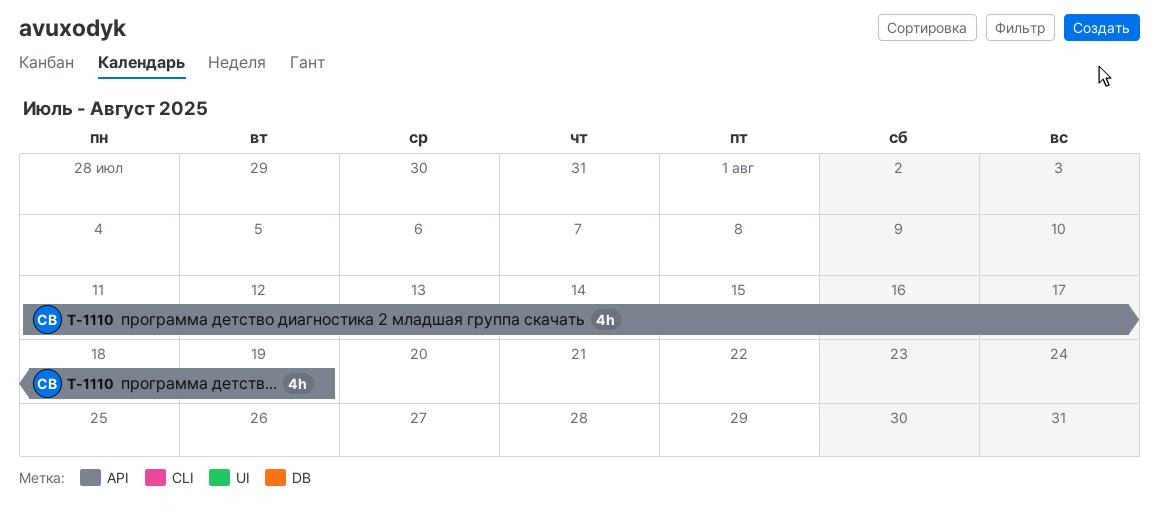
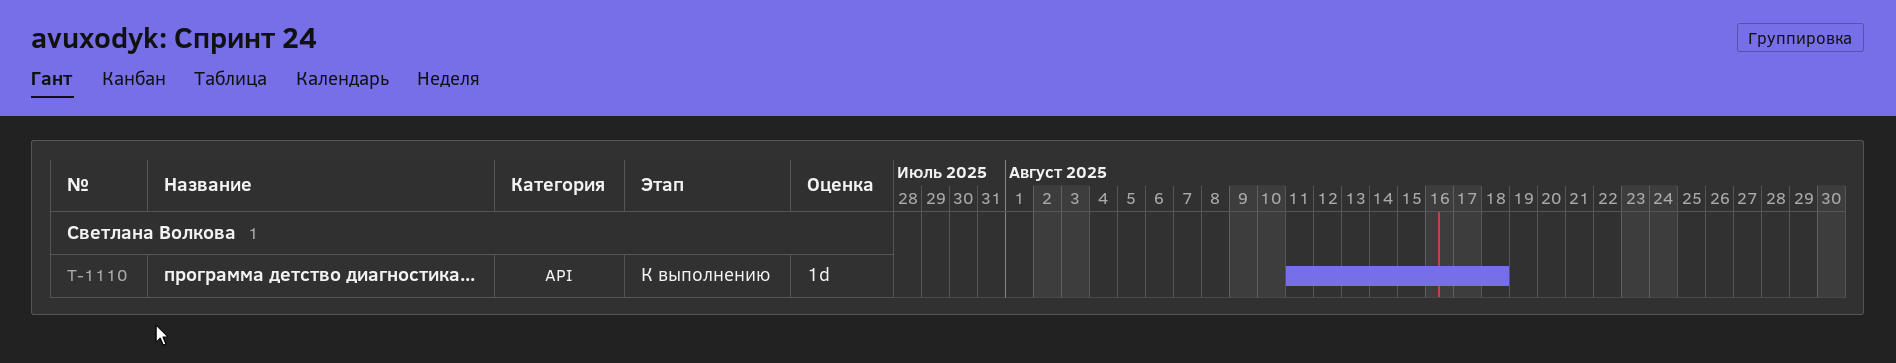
T-1110, estimate: 4h -> 1d
T-1110, due: Aug 19 -> Aug 18

